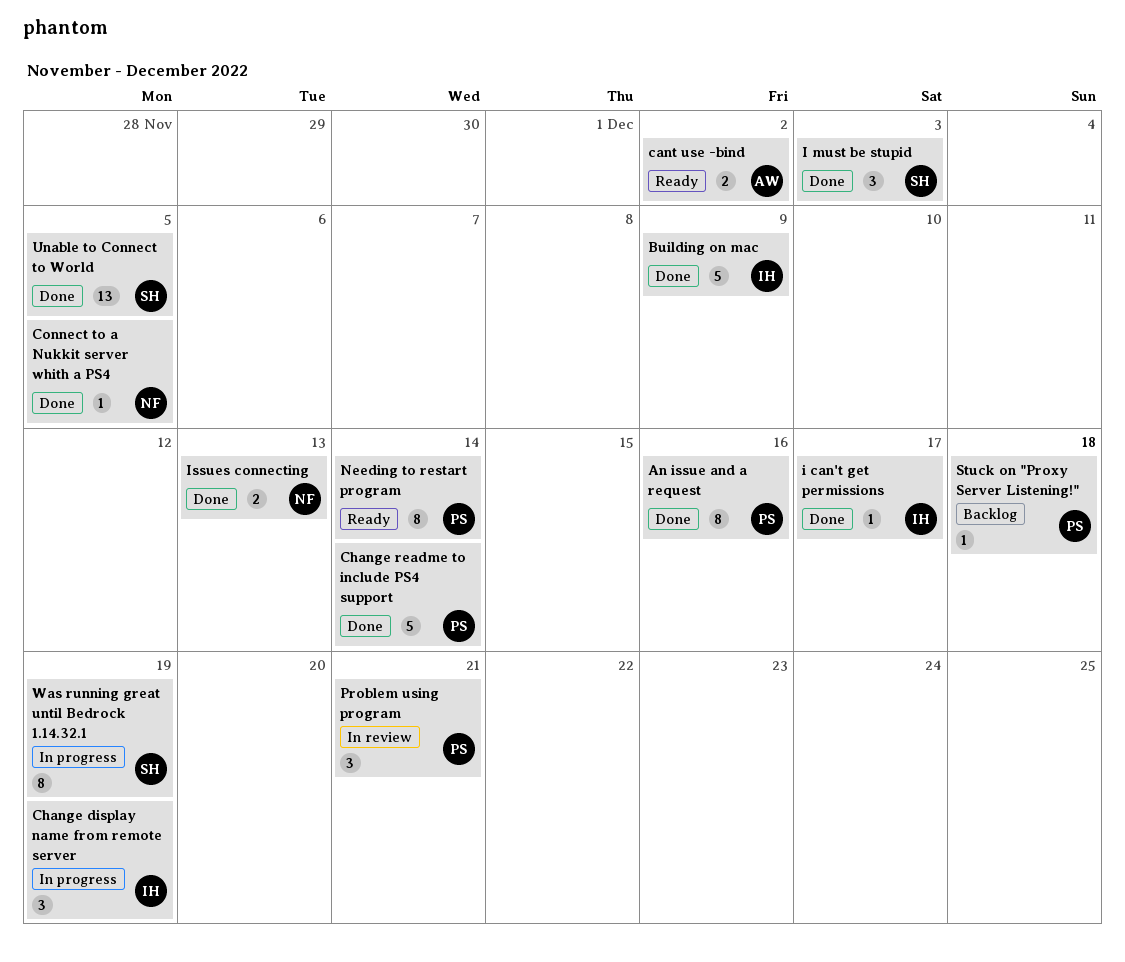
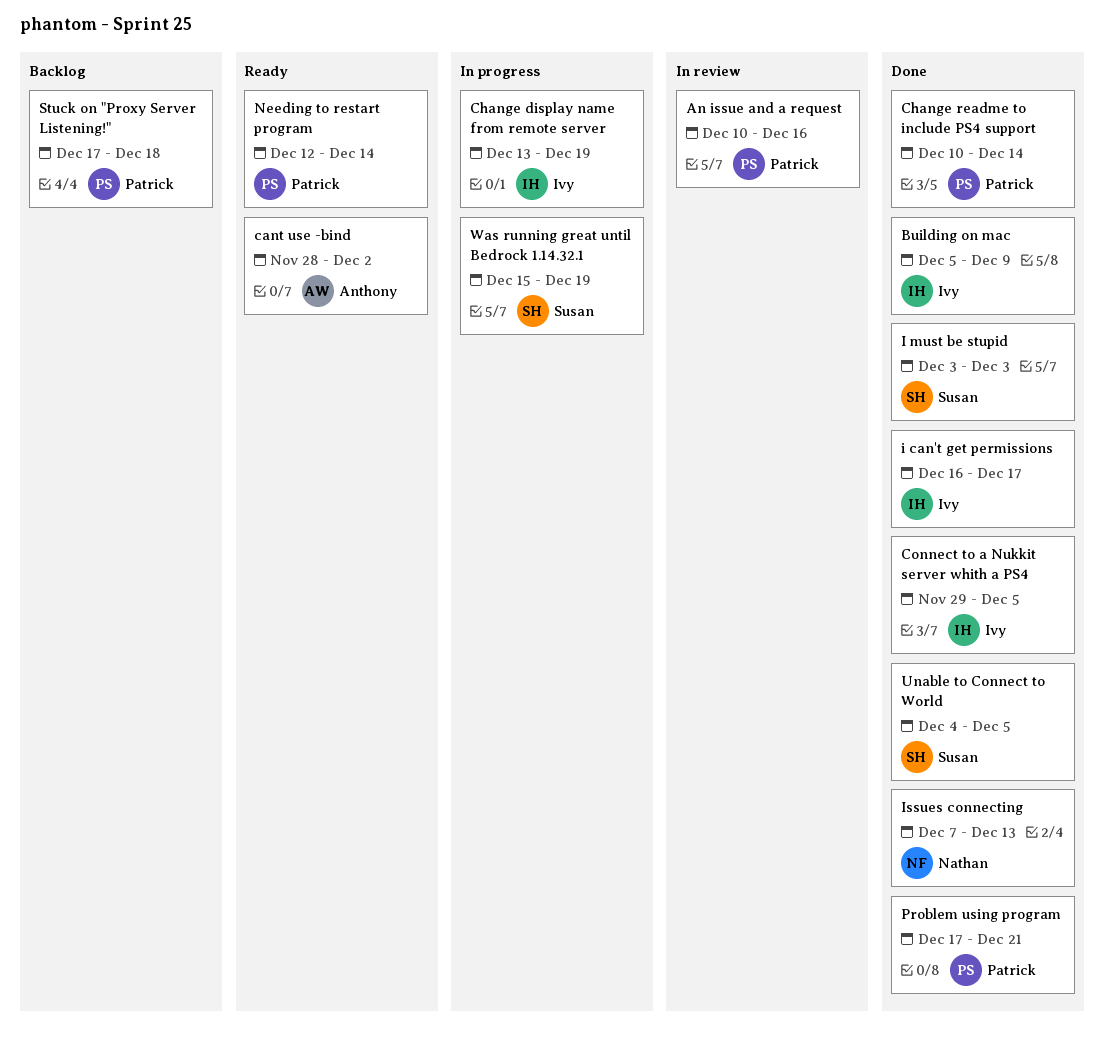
An issue and a request, status: Done -> In review
Connect to a Nukkit server whith a PS4, owner: Nathan -> Ivy
Problem using program, status: In review -> Done

